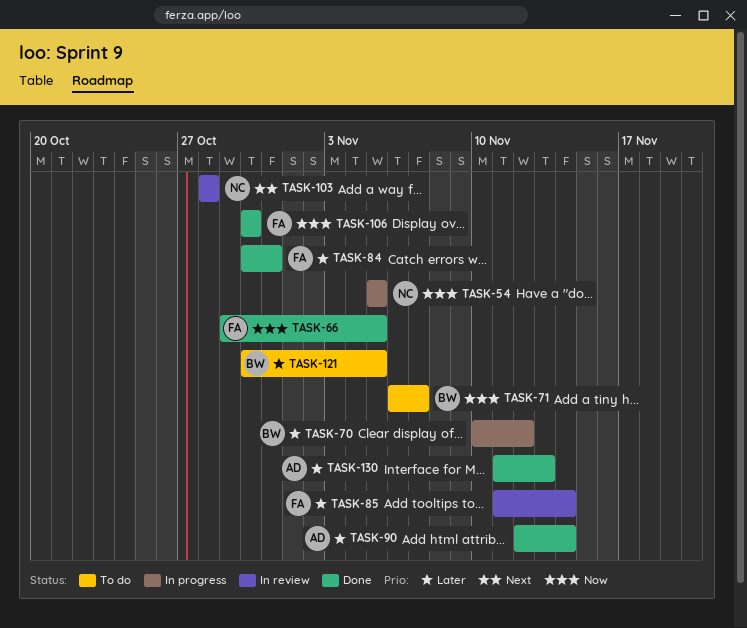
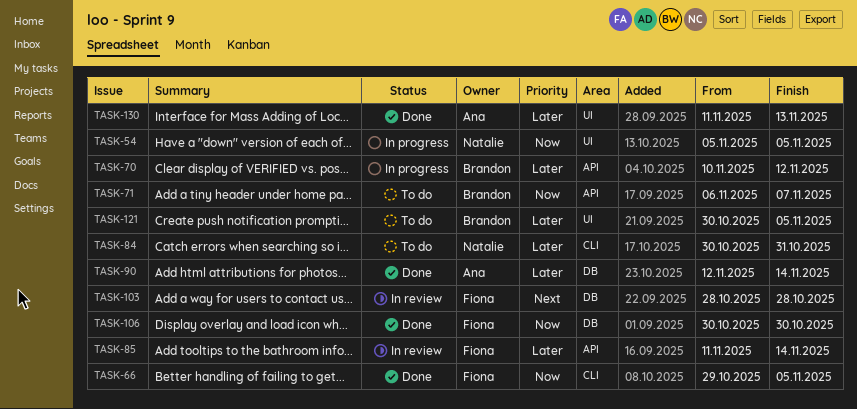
TASK-84, status: Done -> To do
TASK-84, owner: Fiona -> Natalie
TASK-103, owner: Natalie -> Fiona

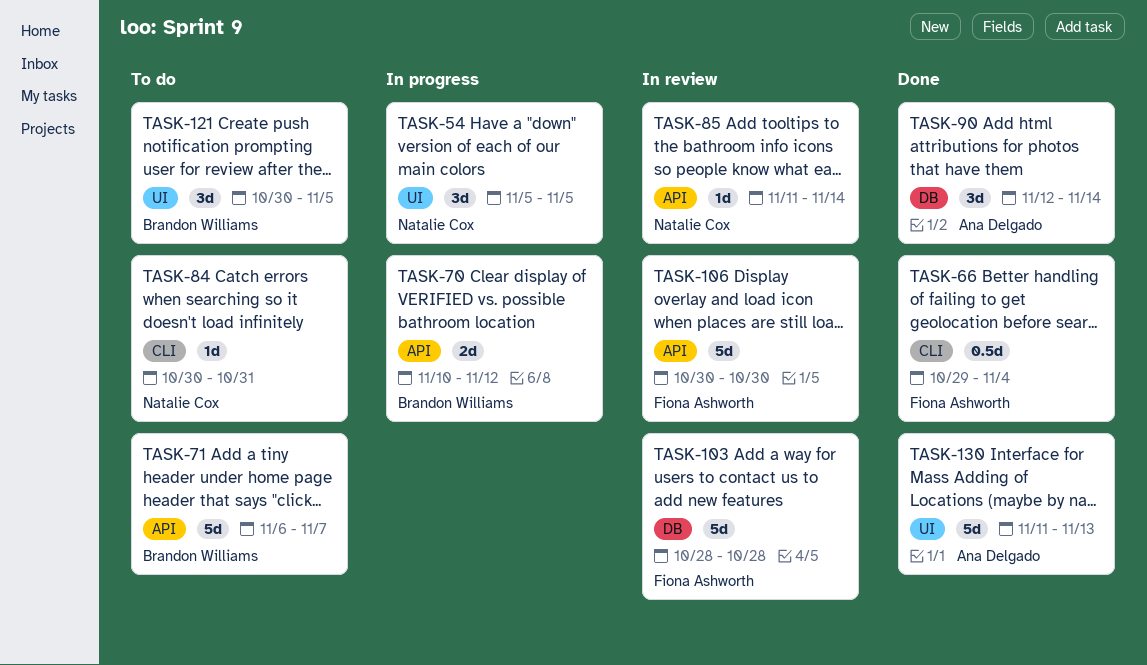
TASK-66, due: Nov 5 -> Nov 4
TASK-85, owner: Fiona Ashworth -> Natalie Cox
TASK-106, status: Done -> In review
TASK-106, label: DB -> API

